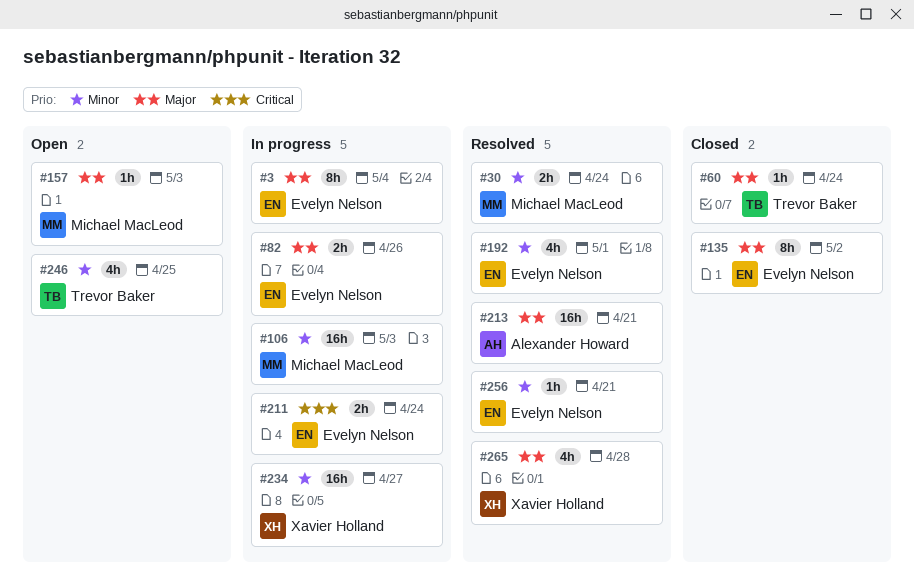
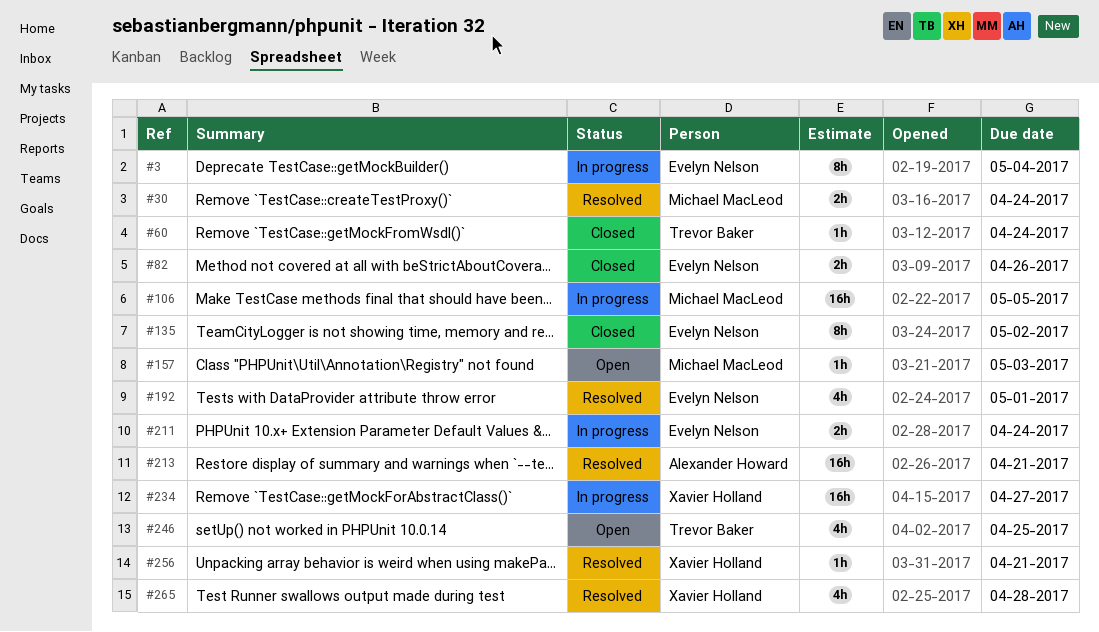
#82, status: In progress -> Closed
#106, due: May 3 -> May 5
#256, owner: Evelyn Nelson -> Xavier Holland

